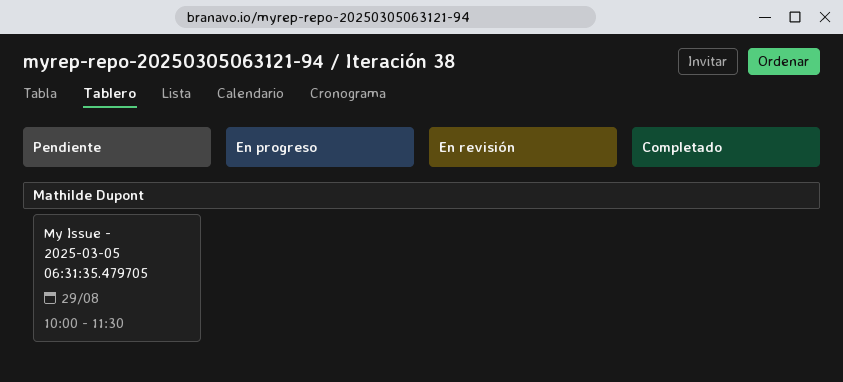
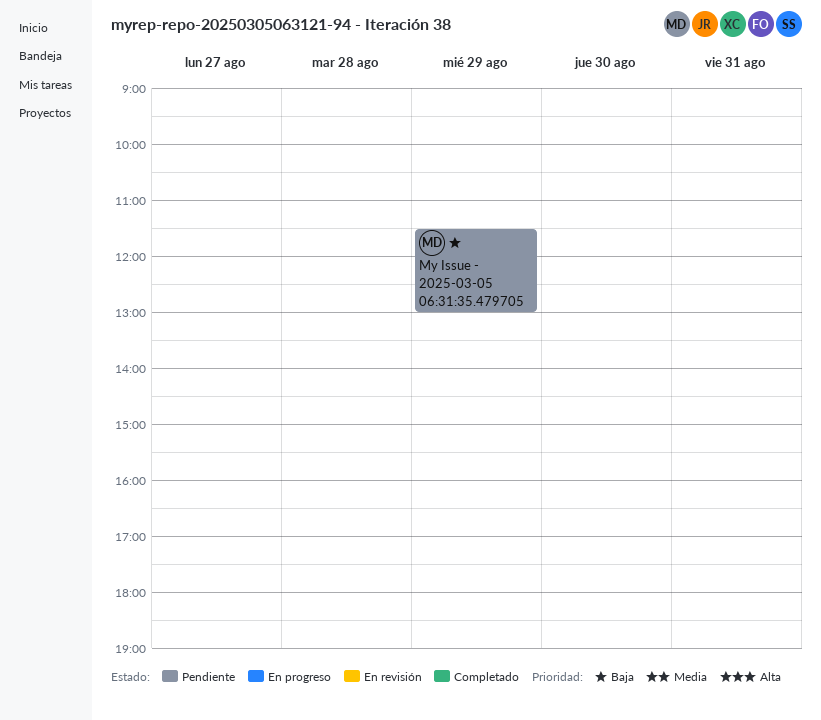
My Issue - 2025-03-05 06:31:35.479705, begins: 10:00 -> 11:30
My Issue - 2025-03-05 06:31:35.479705, ends: 11:30 -> 13:00

